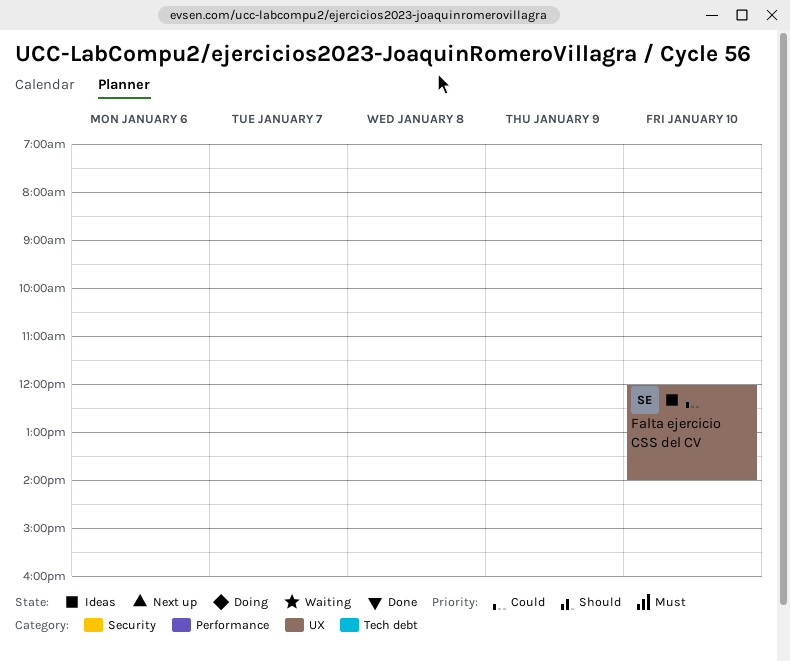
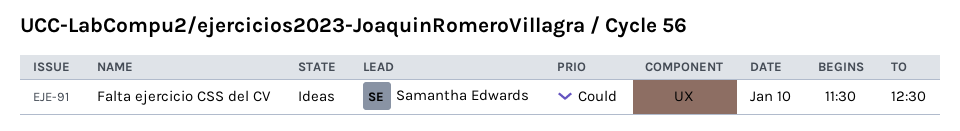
Falta ejercicio CSS del CV, begins: 12:00 -> 11:30
Falta ejercicio CSS del CV, ends: 14:00 -> 12:30

